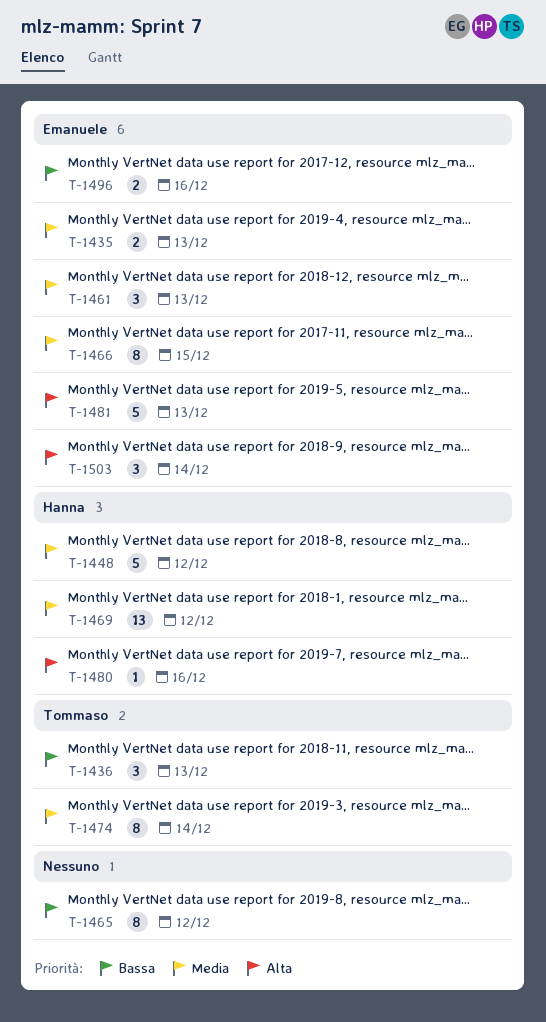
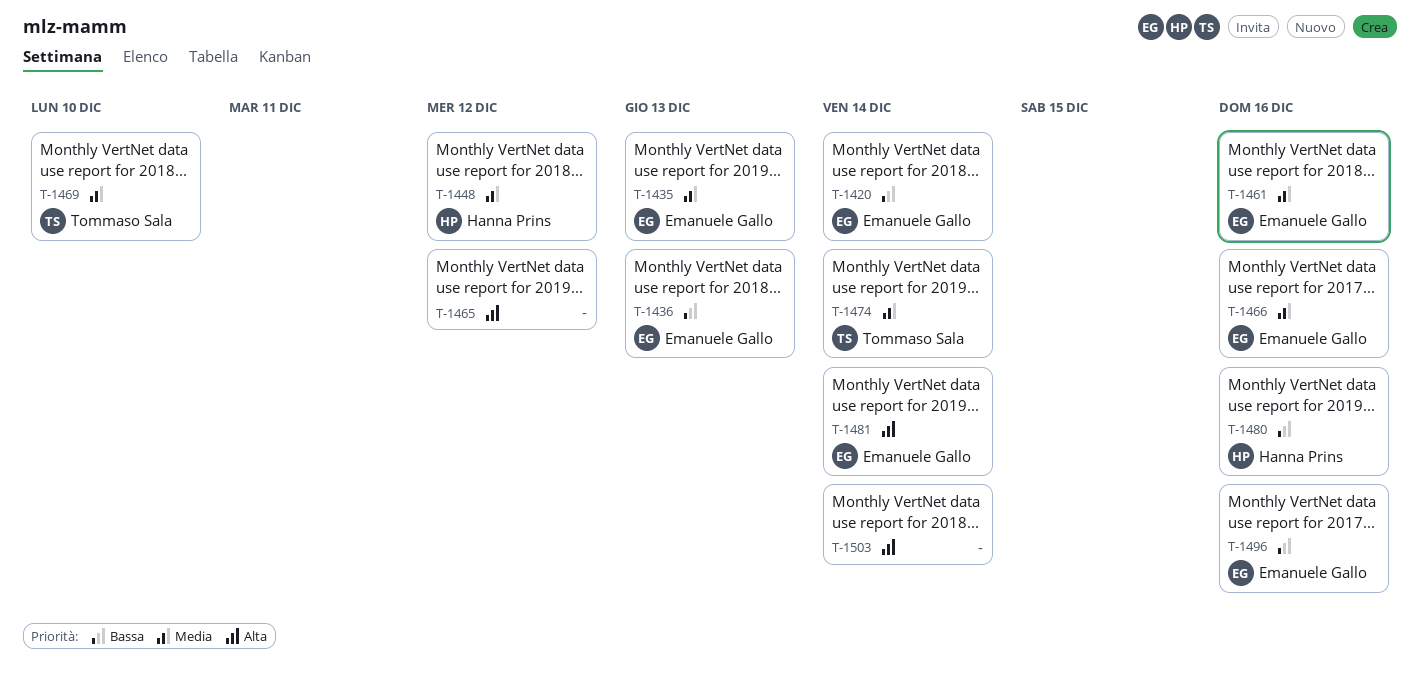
T-1420: none -> present
T-1436, owner: Tommaso Sala -> Emanuele Gallo
T-1461, due: Dec 13 -> Dec 16
T-1465, priority: Bassa -> Alta
T-1466, due: Dec 15 -> Dec 16
T-1469, owner: Hanna Prins -> Tommaso Sala
T-1469, due: Dec 12 -> Dec 10
T-1480, priority: Alta -> Bassa
T-1481, due: Dec 13 -> Dec 14
T-1503, owner: Emanuele Gallo -> none

